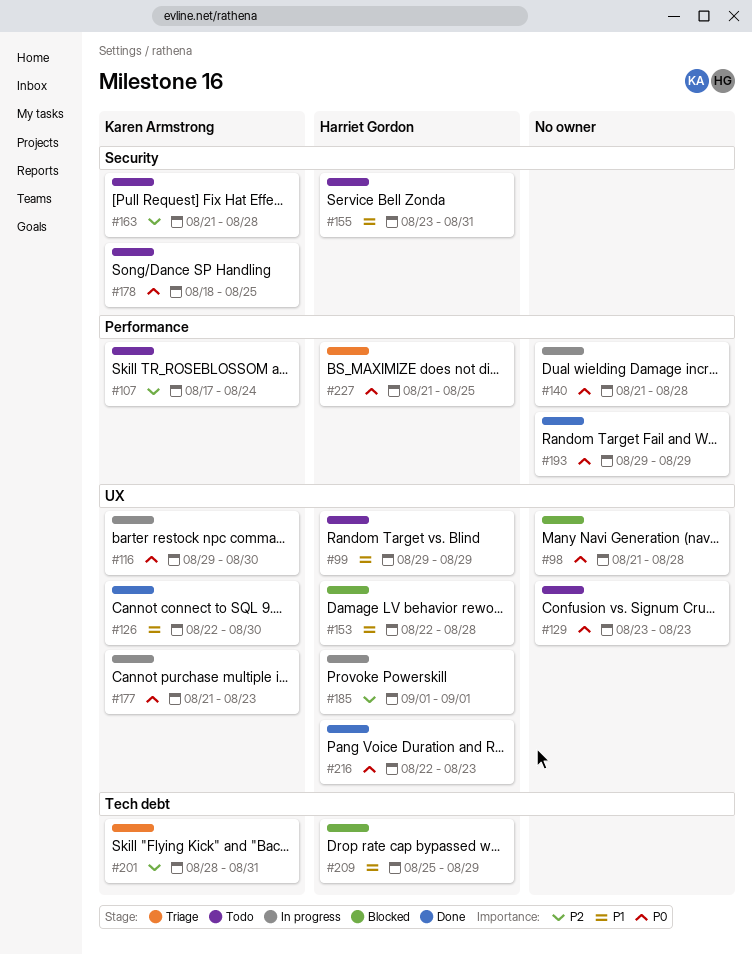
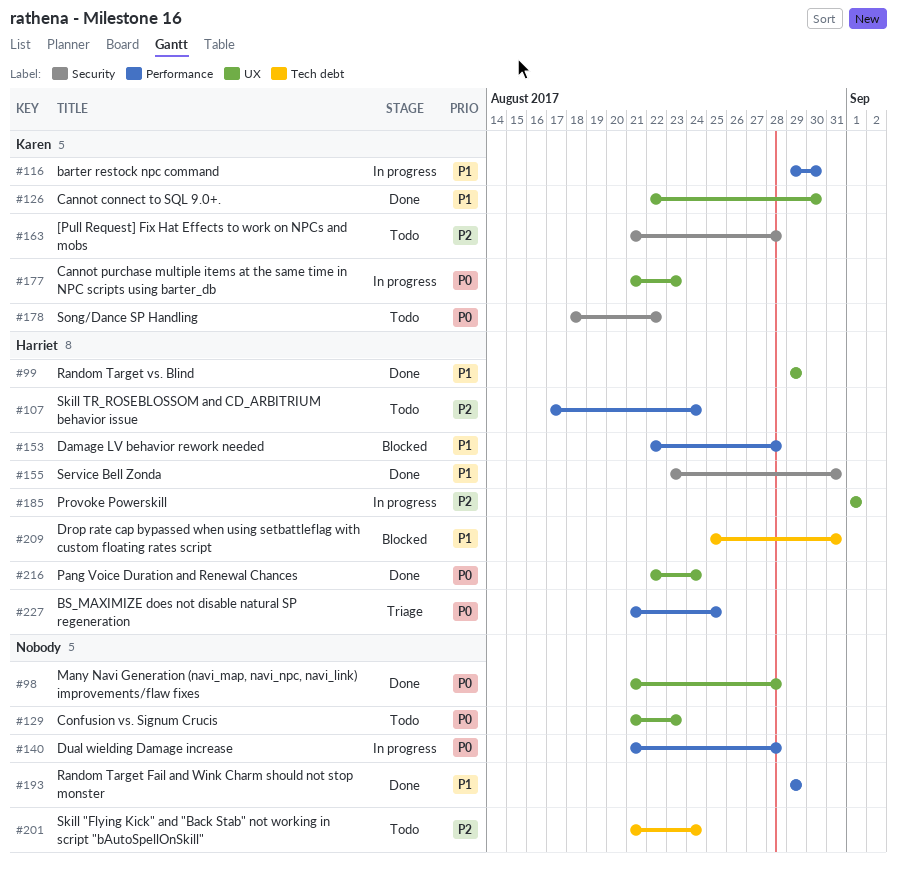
#98, status: Blocked -> Done
#99, status: Todo -> Done
#107, owner: Karen Armstrong -> Harriet Gordon
#116, priority: P0 -> P1
#116, label: UX -> Performance
#129, start: Aug 23 -> Aug 21
#153, label: UX -> Performance
#155, status: Todo -> Done
#178, due: Aug 25 -> Aug 22
#193, priority: P0 -> P1
#201, status: Triage -> Todo
#201, owner: Karen Armstrong -> none
#201, start: Aug 28 -> Aug 21
#201, due: Aug 31 -> Aug 24
#209, due: Aug 29 -> Aug 31
#216, due: Aug 23 -> Aug 24

